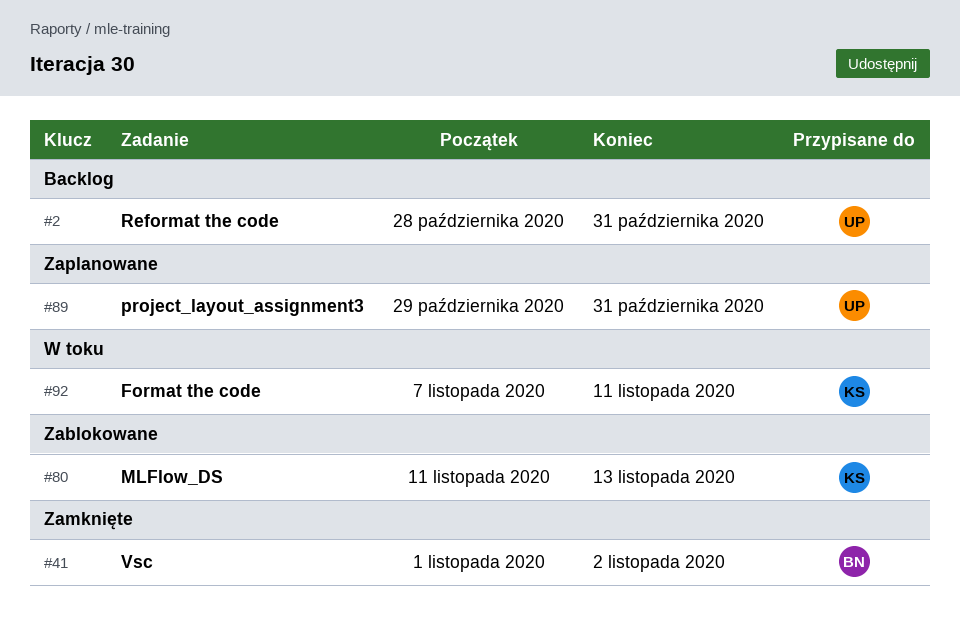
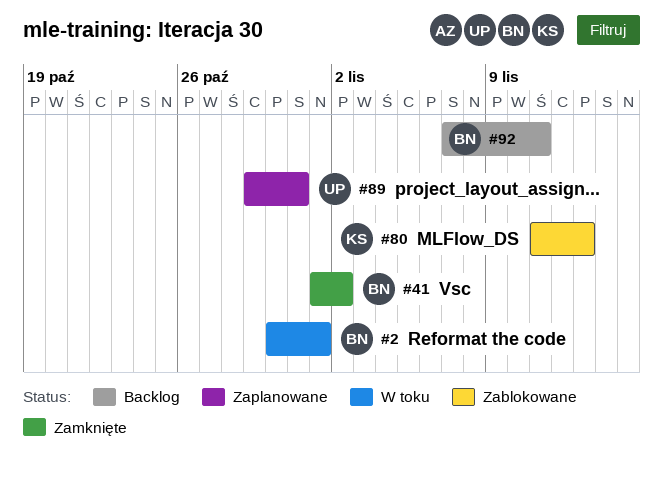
#2, status: Backlog -> W toku
#2, owner: UP -> BN
#2, start: Oct 28 -> Oct 30
#2, due: Oct 31 -> Nov 1
#92, status: W toku -> Backlog
#92, owner: KS -> BN

